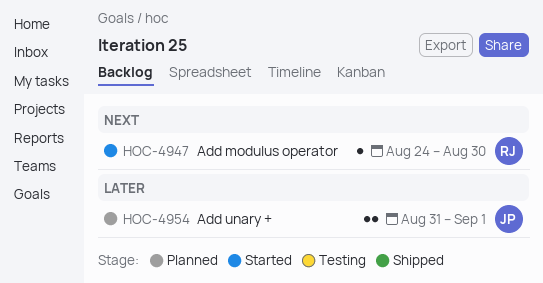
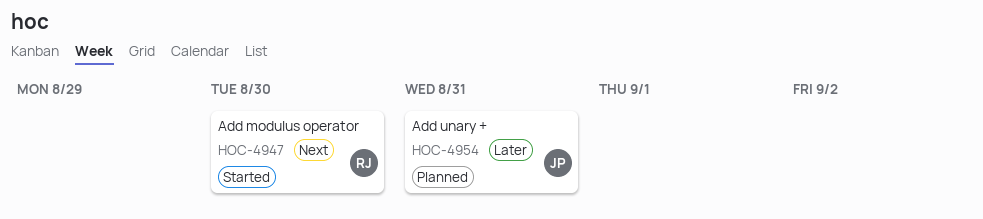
HOC-4954, due: Sep 1 -> Aug 31

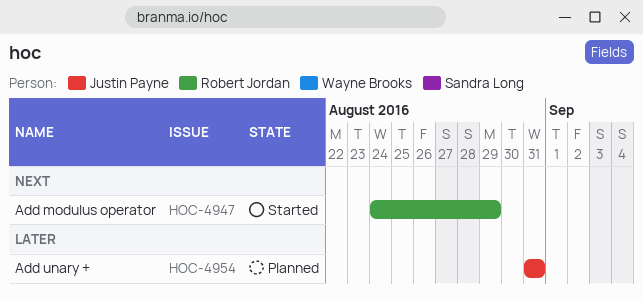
HOC-4947, due: Aug 30 -> Aug 29

